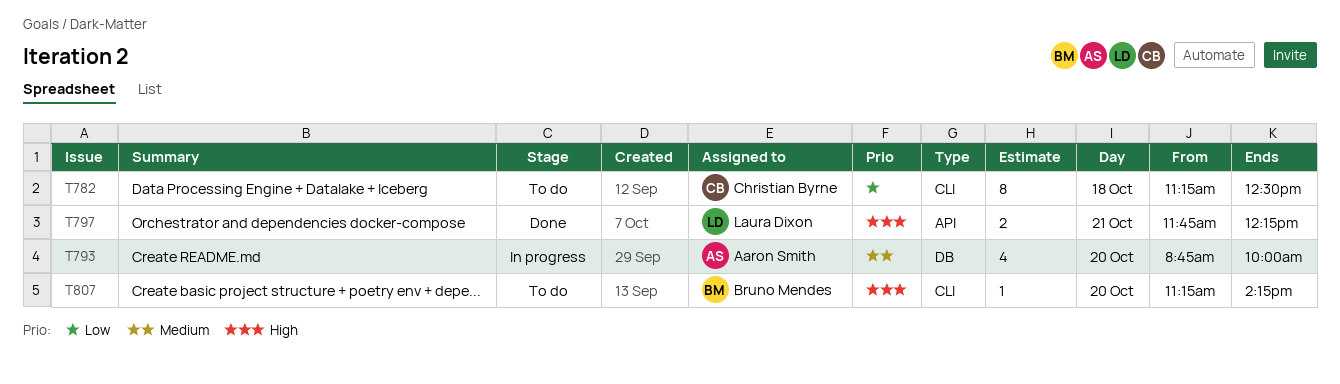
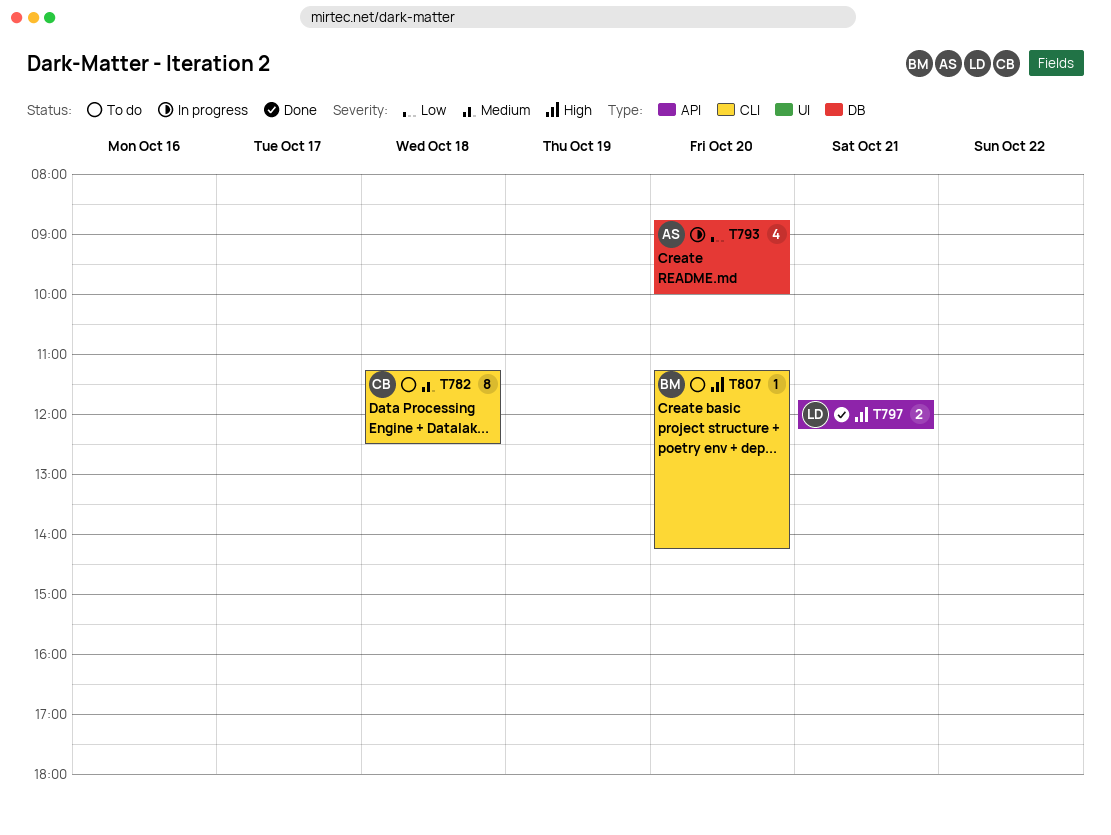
T782, priority: Low -> Medium
T793, priority: Medium -> Low

